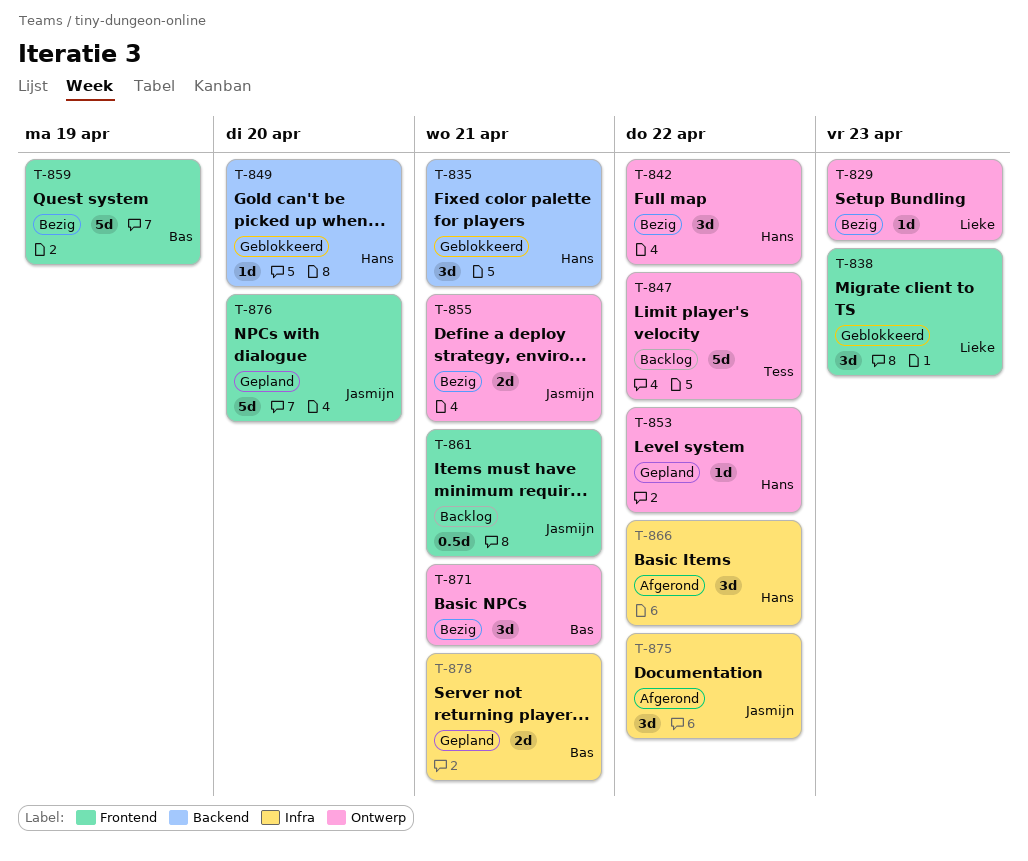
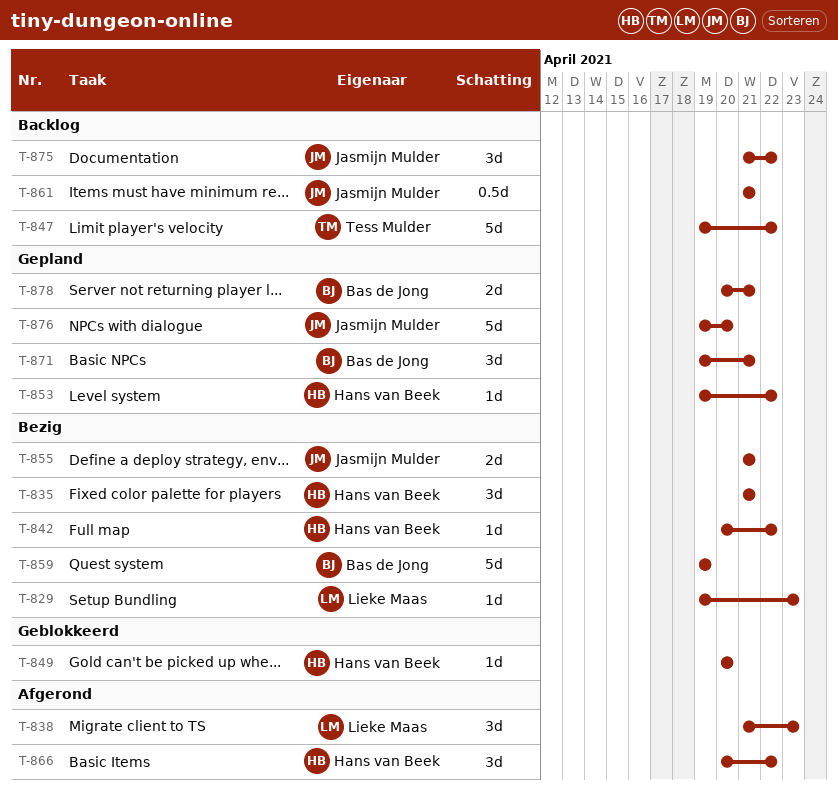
T-835, status: Geblokkeerd -> Bezig
T-838, status: Geblokkeerd -> Afgerond
T-842, estimate: 3d -> 1d
T-871, status: Bezig -> Gepland
T-875, status: Afgerond -> Backlog

